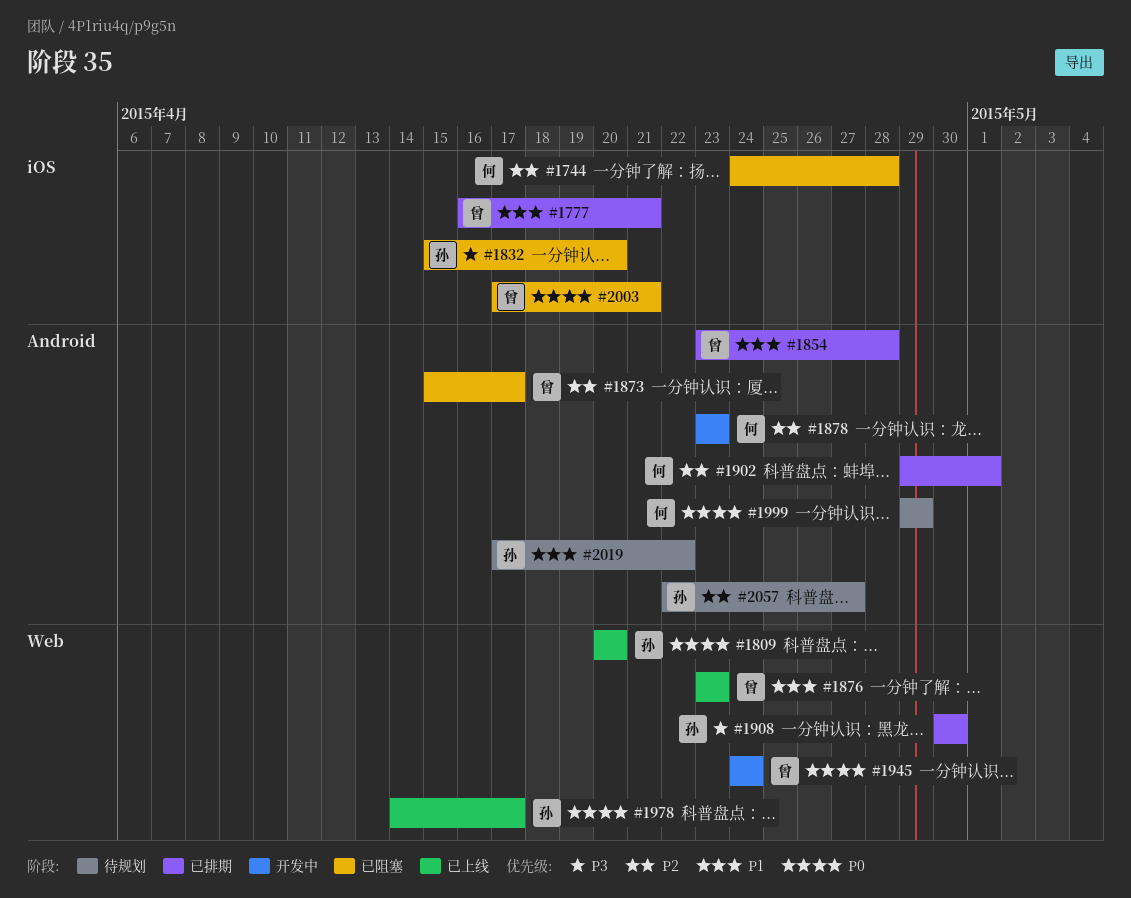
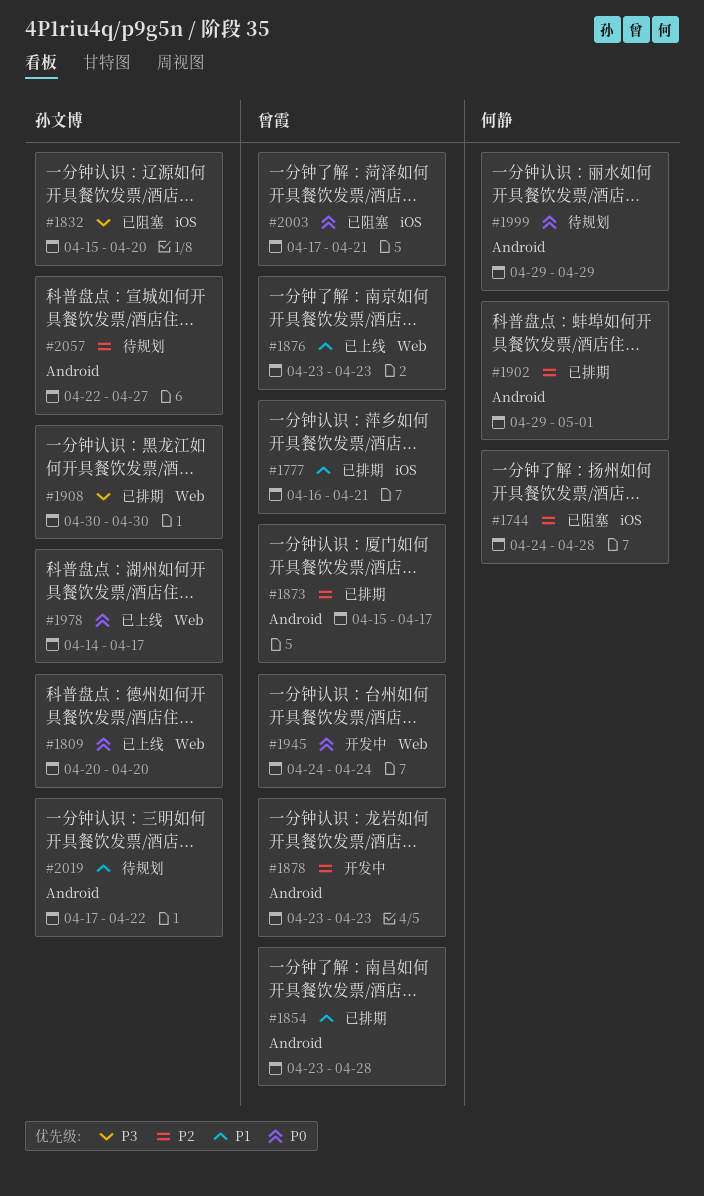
#1873, status: 已阻塞 -> 已排期
#1878, owner: 何静 -> 曾霞

